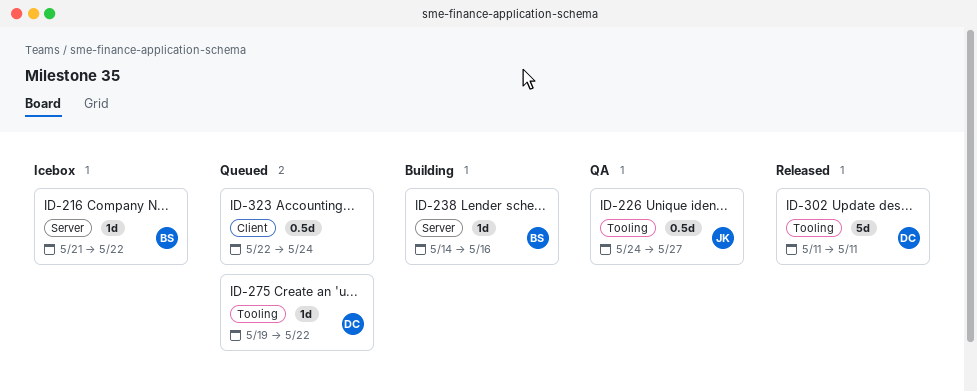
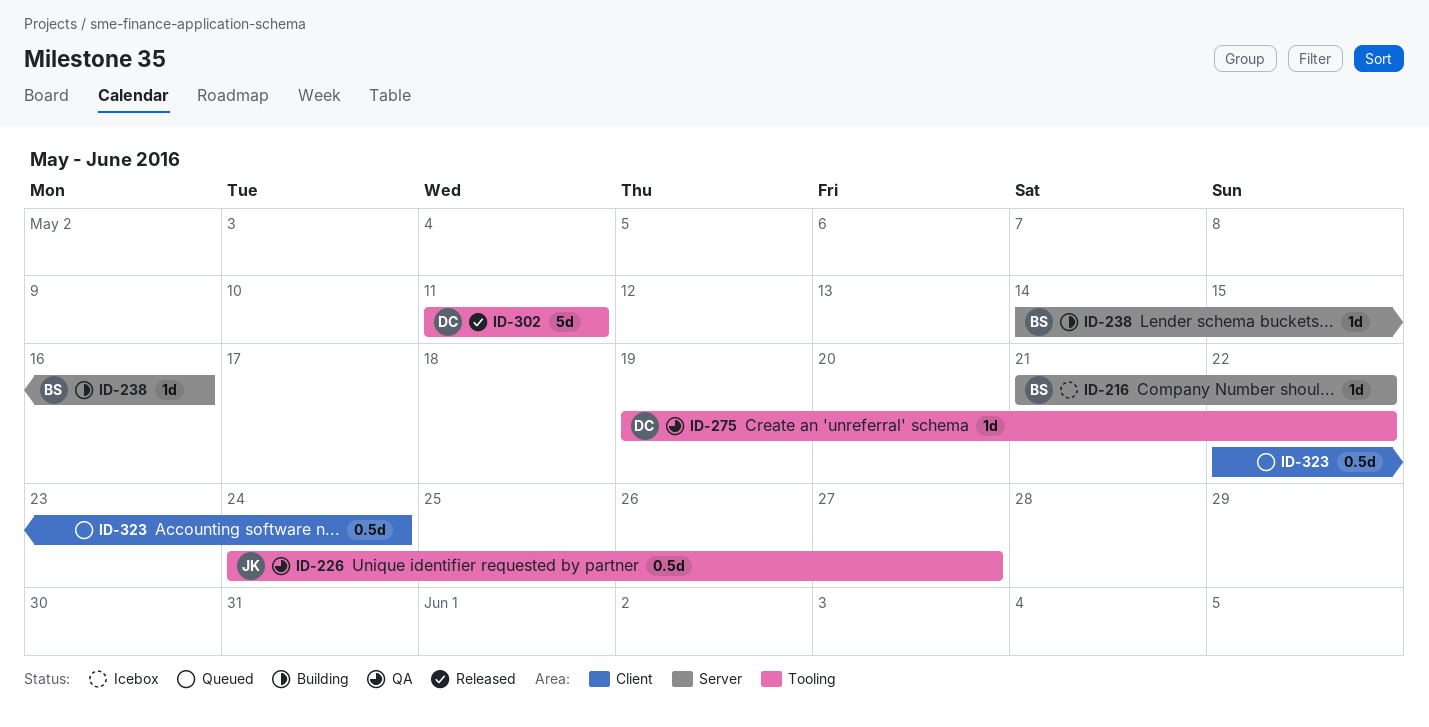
ID-275, status: Queued -> QA

